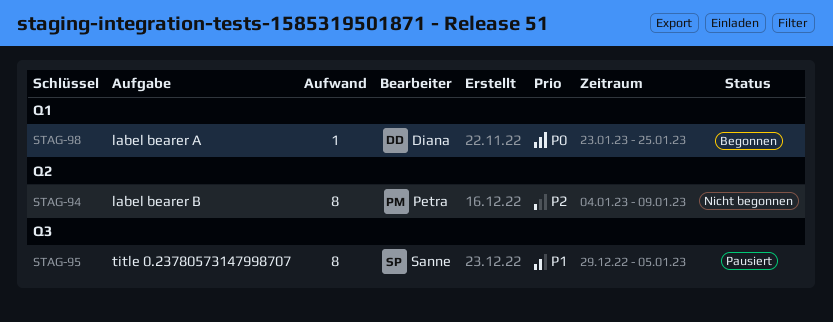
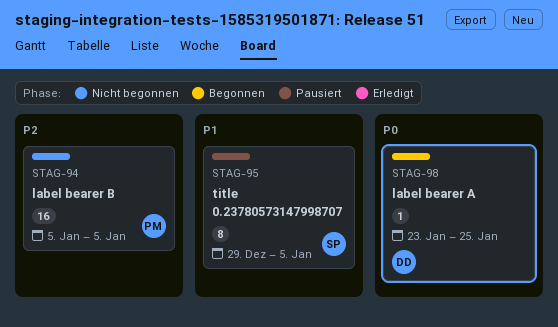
STAG-94, estimate: 8 -> 16
STAG-94, start: Jan 4 -> Jan 5
STAG-94, due: Jan 9 -> Jan 5

